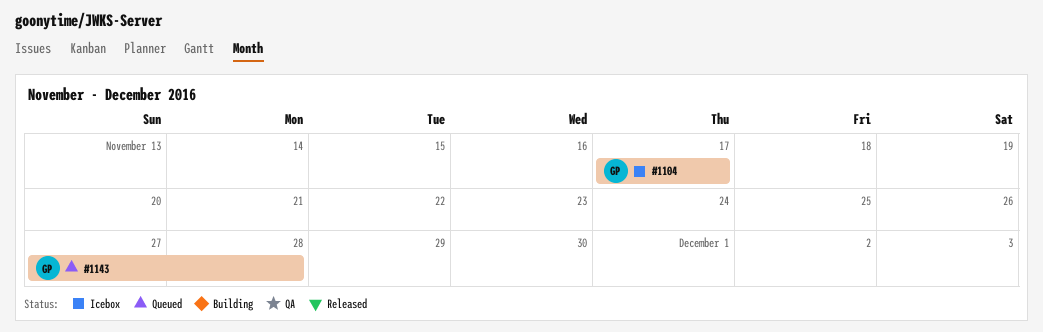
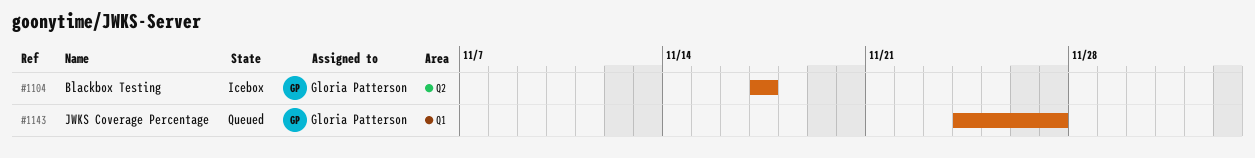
#1143, start: Nov 27 -> Nov 24
#1143, due: Nov 28 -> Nov 27

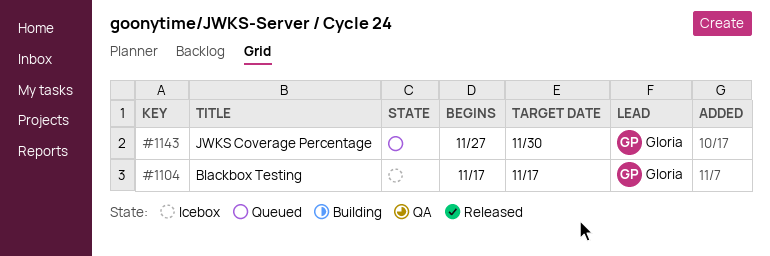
#1143, start: Nov 24 -> Nov 27
#1143, due: Nov 27 -> Nov 30

